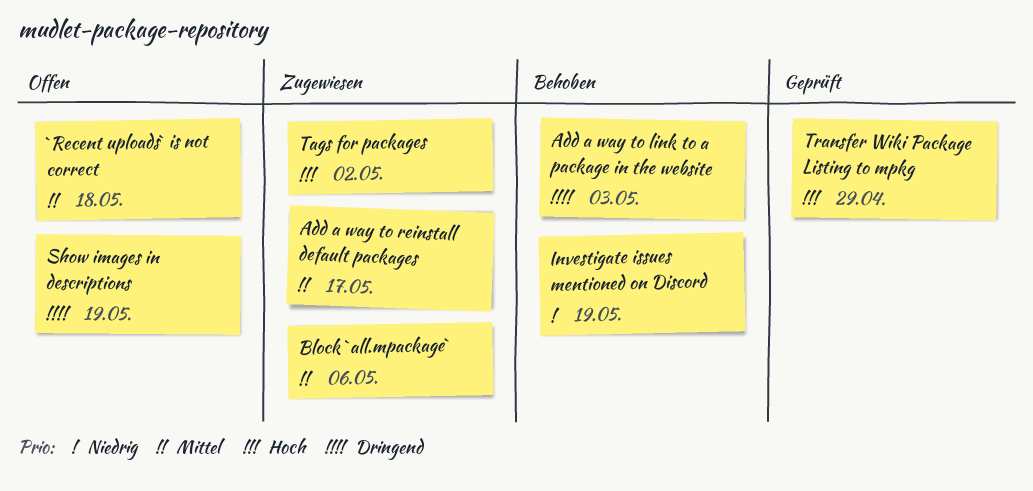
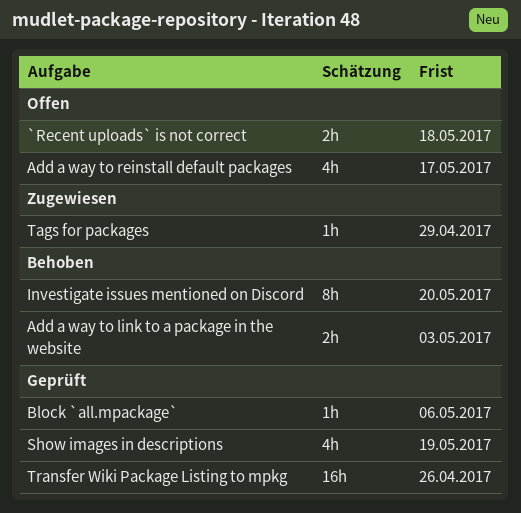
Add a way to reinstall default packages, status: Zugewiesen -> Offen
Block `all.mpackage`, status: Zugewiesen -> Geprüft
Investigate issues mentioned on Discord, due: May 19 -> May 20
Show images in descriptions, status: Offen -> Geprüft
Tags for packages, due: May 2 -> Apr 29
Transfer Wiki Package Listing to mpkg, due: Apr 29 -> Apr 26

